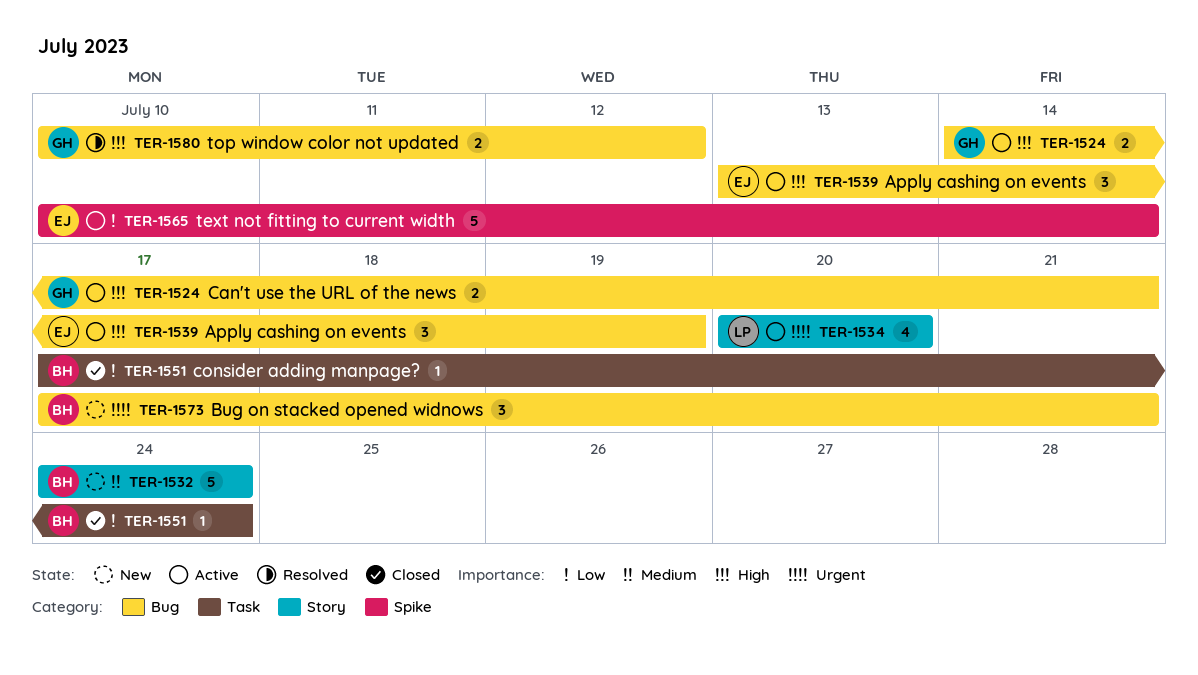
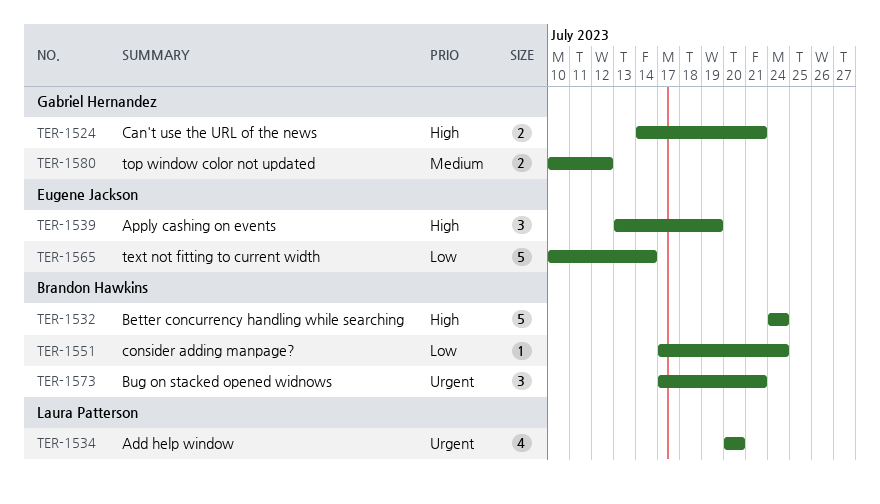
TER-1532, priority: Medium -> High
TER-1580, priority: High -> Medium

